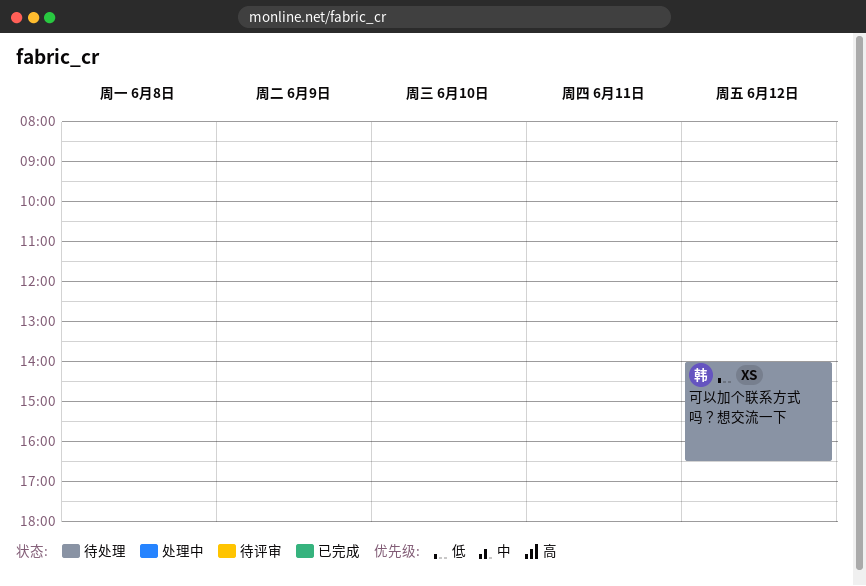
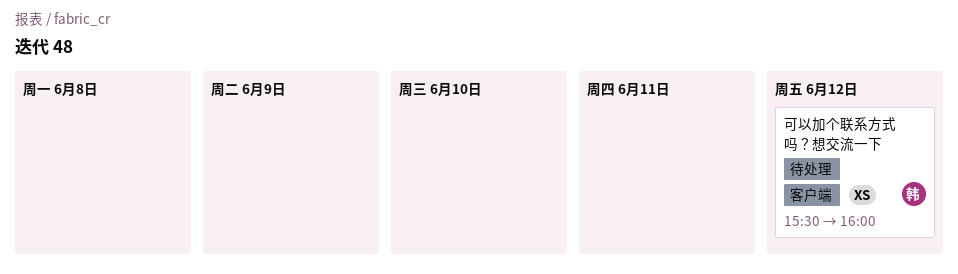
可以加个联系方式吗？想交流一下, begins: 14:00 -> 15:30
可以加个联系方式吗？想交流一下, ends: 16:30 -> 16:00

